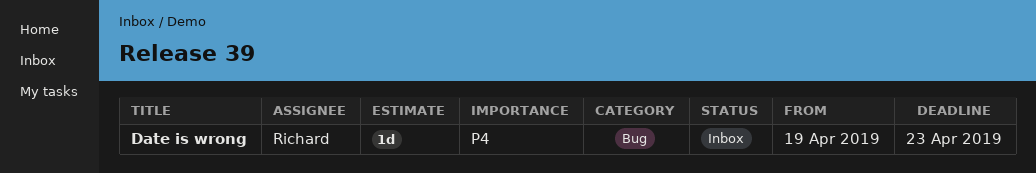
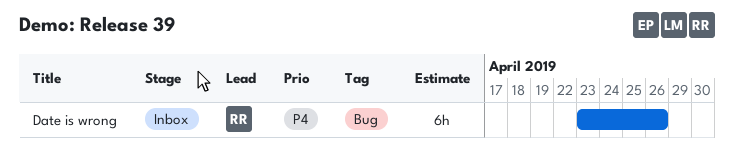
Date is wrong, estimate: 1d -> 6h
Date is wrong, start: Apr 19 -> Apr 23
Date is wrong, due: Apr 23 -> Apr 26

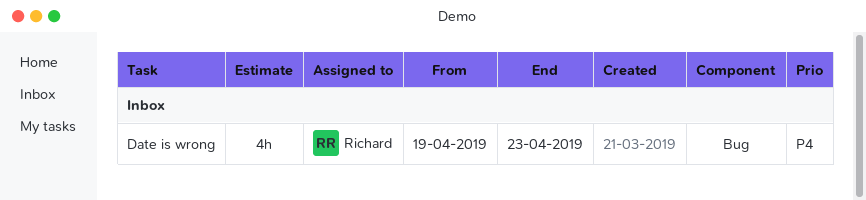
Date is wrong, estimate: 6h -> 4h
Date is wrong, start: Apr 23 -> Apr 19
Date is wrong, due: Apr 26 -> Apr 23

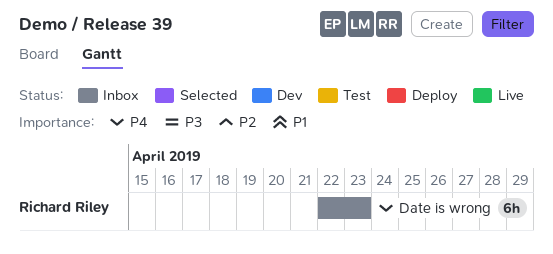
Date is wrong, estimate: 4h -> 6h
Date is wrong, start: Apr 19 -> Apr 22

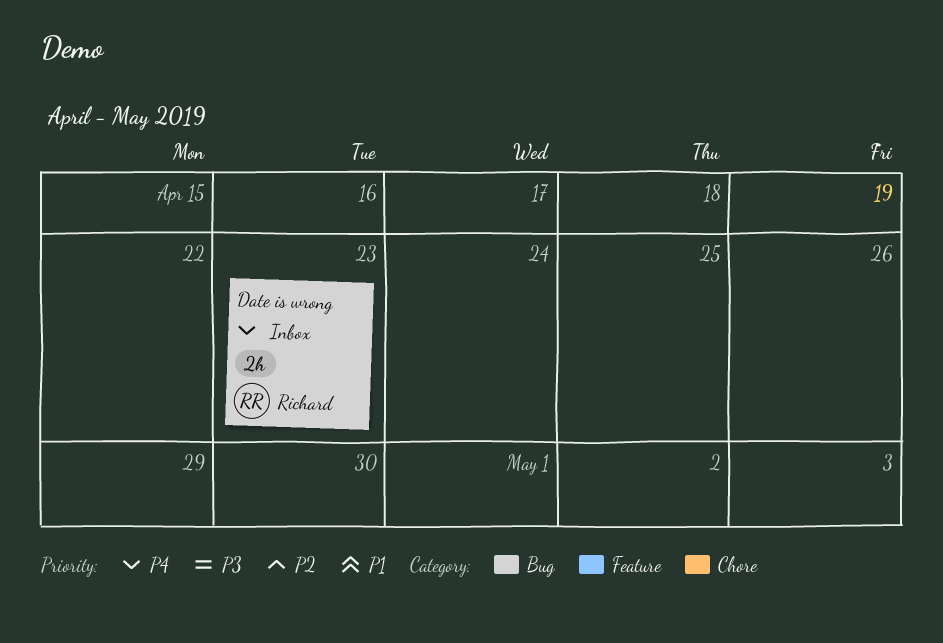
Date is wrong, estimate: 6h -> 2h

